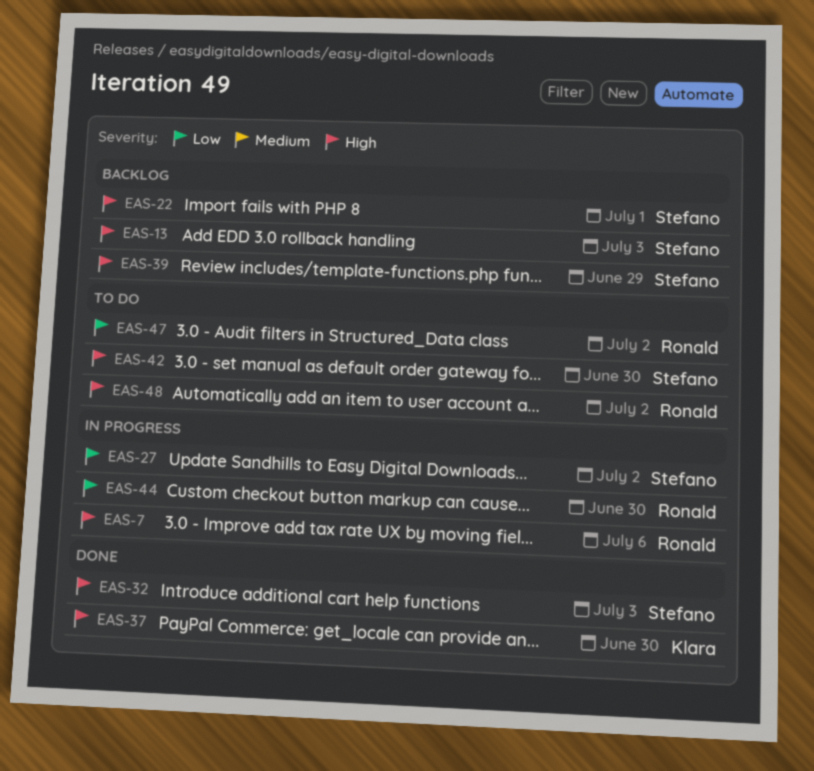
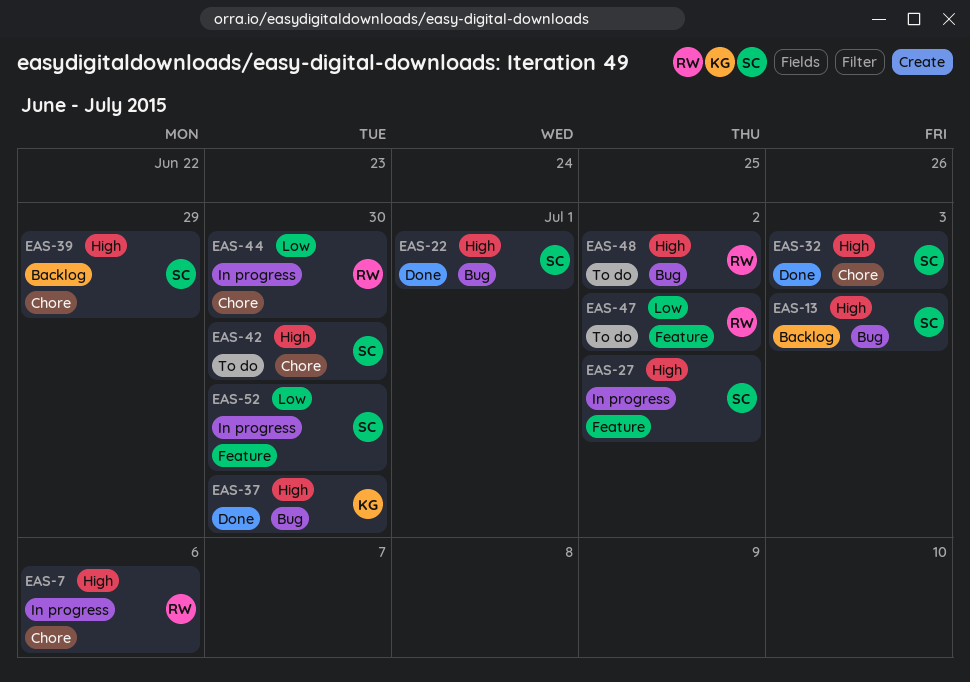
EAS-22, status: Backlog -> Done
EAS-27, priority: Low -> High
EAS-52: none -> present

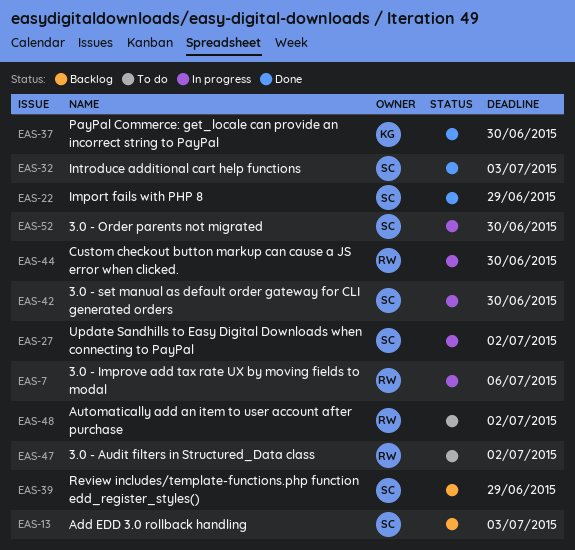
EAS-22, due: Jul 1 -> Jun 29
EAS-42, status: To do -> In progress

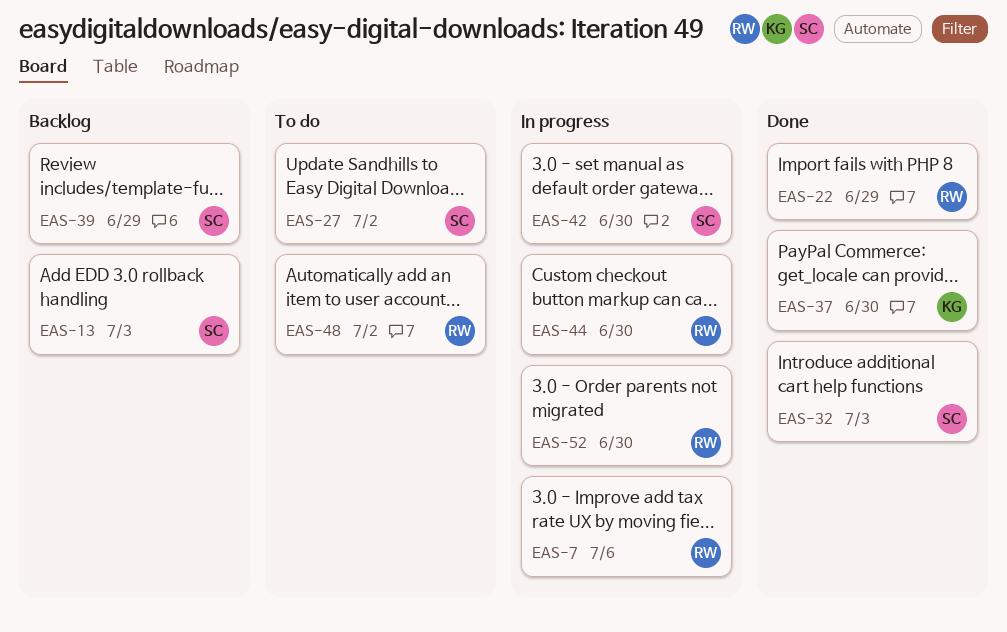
EAS-22, owner: SC -> RW
EAS-27, status: In progress -> To do
EAS-47: present -> none
EAS-52, owner: SC -> RW

